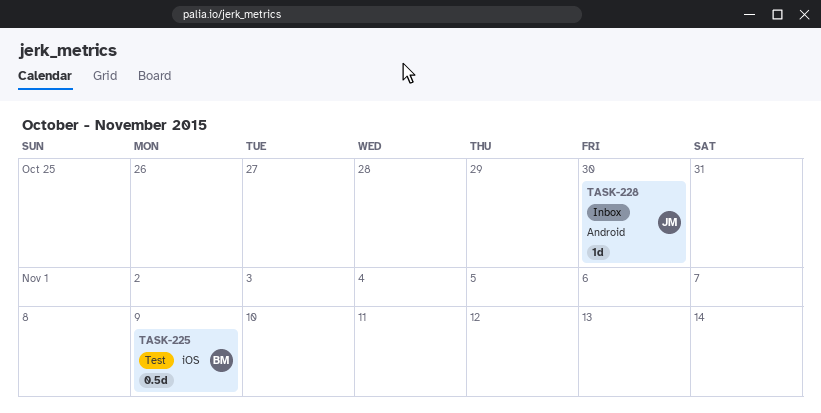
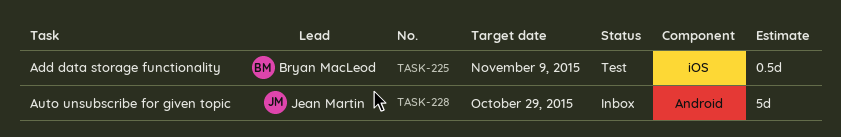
TASK-228, estimate: 1d -> 5d
TASK-228, due: Oct 30 -> Oct 29

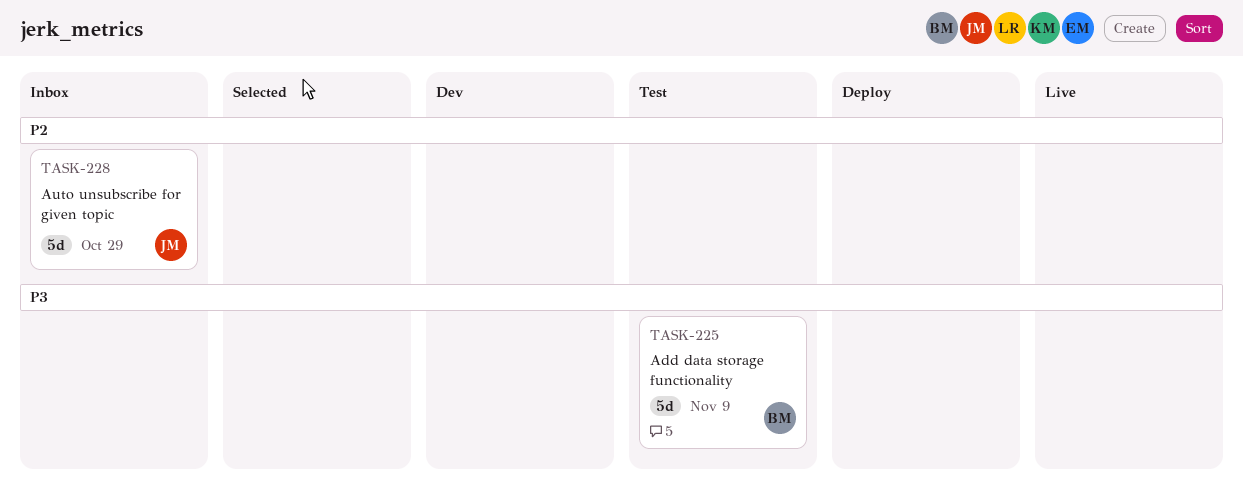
TASK-225, estimate: 0.5d -> 5d

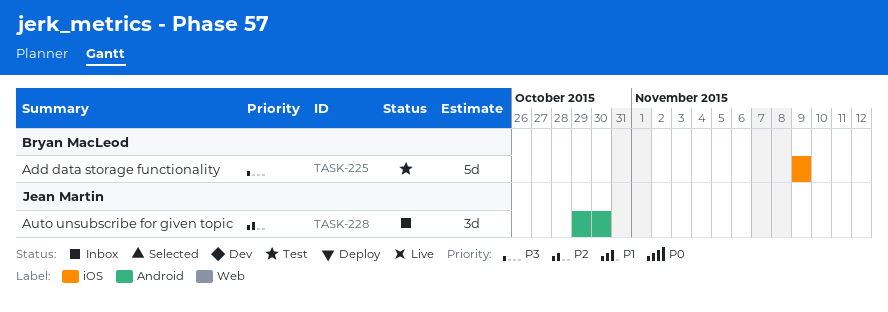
TASK-228, estimate: 5d -> 3d
TASK-228, due: Oct 29 -> Oct 30

